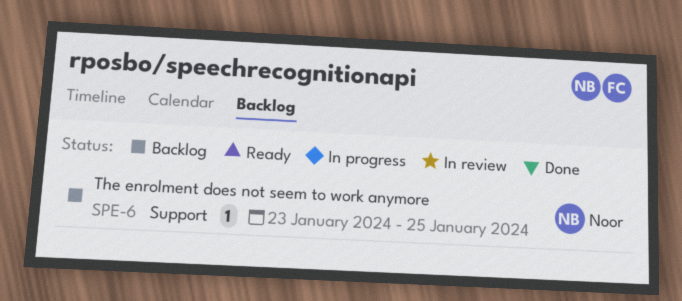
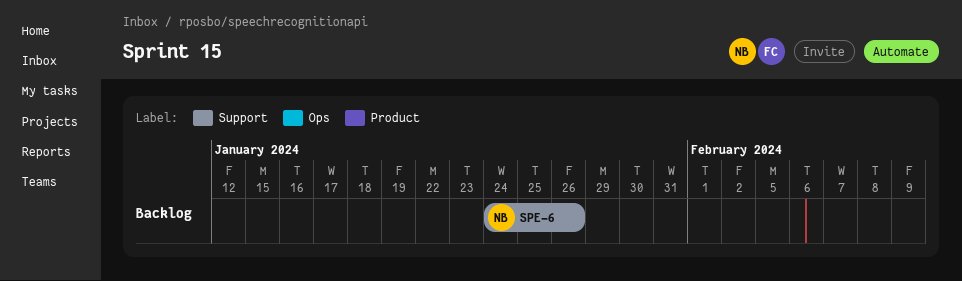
SPE-6, start: Jan 23 -> Jan 24
SPE-6, due: Jan 25 -> Jan 26

